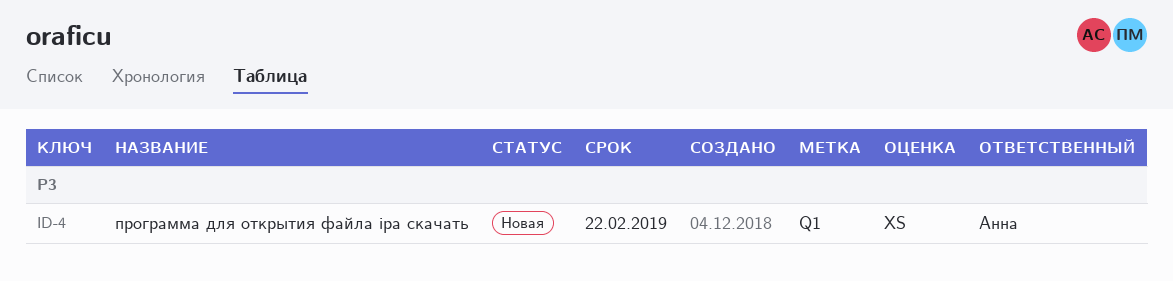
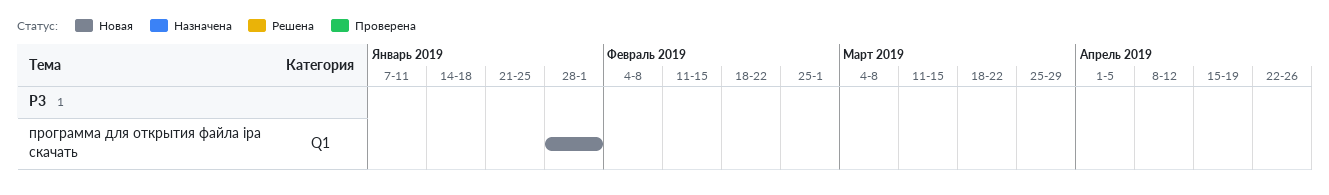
программа для открытия файла ipa скачать, due: Feb 22 -> Feb 1

